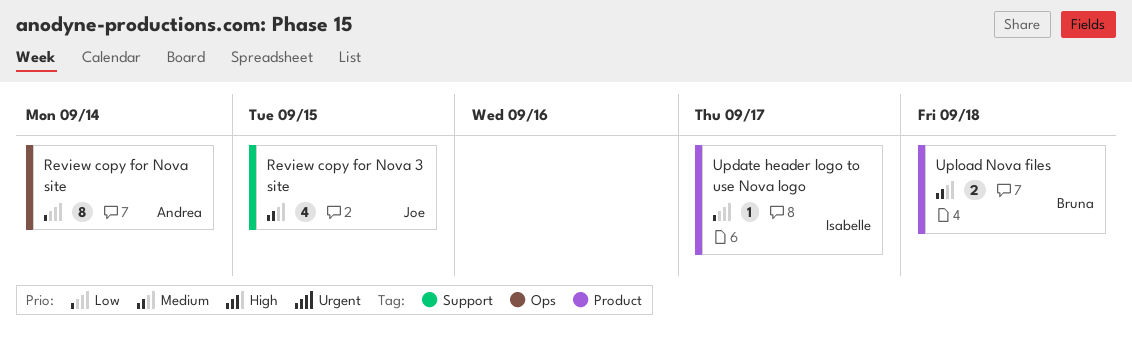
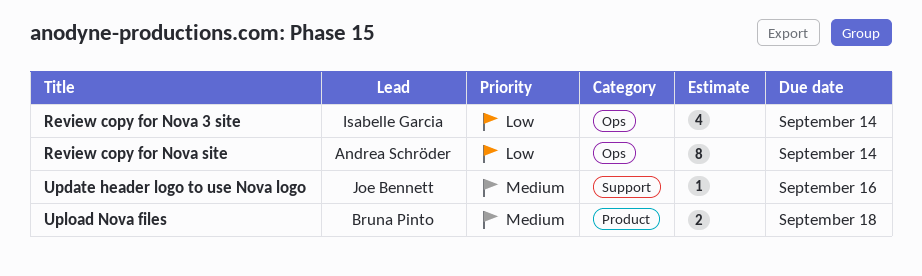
Review copy for Nova 3 site, owner: Joe Bennett -> Isabelle Garcia
Review copy for Nova 3 site, priority: Medium -> Low
Review copy for Nova 3 site, label: Support -> Ops
Review copy for Nova 3 site, due: Sep 15 -> Sep 14
Update header logo to use Nova logo, owner: Isabelle Garcia -> Joe Bennett
Update header logo to use Nova logo, priority: Low -> Medium
Update header logo to use Nova logo, label: Product -> Support
Update header logo to use Nova logo, due: Sep 17 -> Sep 16

